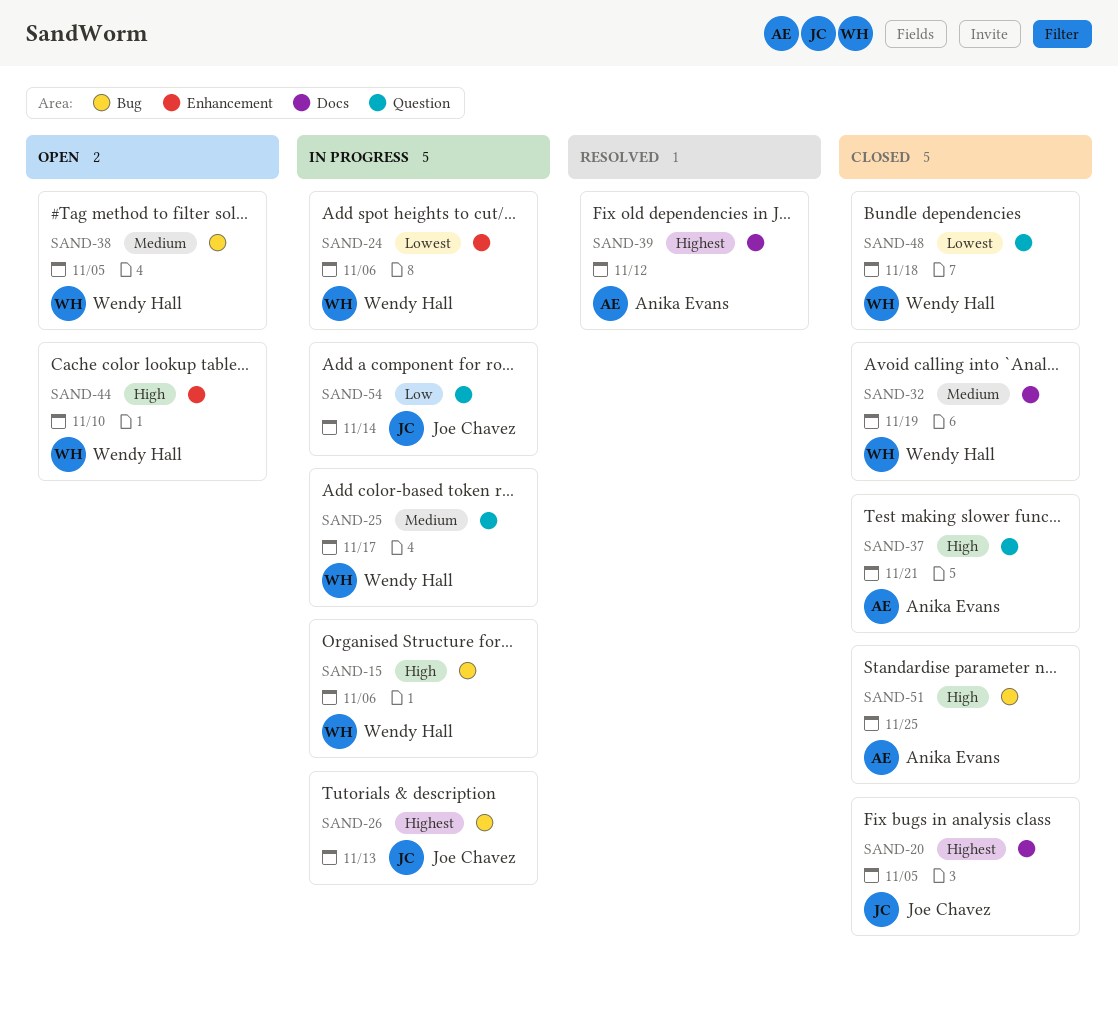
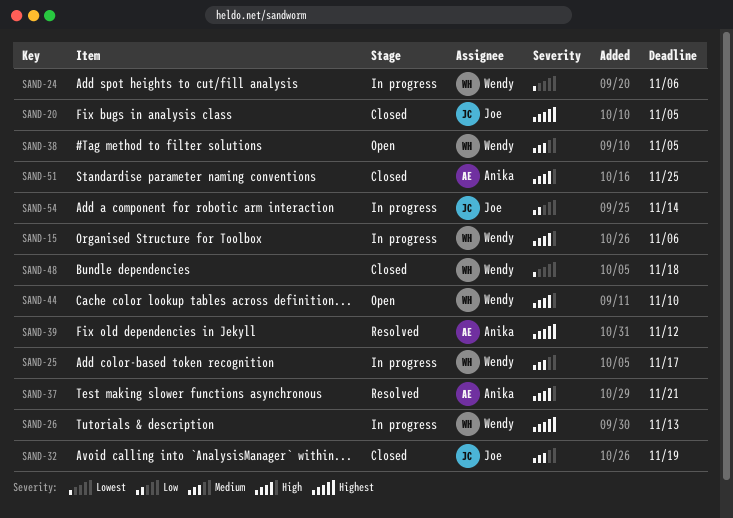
SAND-26, owner: Joe Chavez -> Wendy Hall
SAND-32, owner: Wendy Hall -> Joe Chavez
SAND-37, status: Closed -> Resolved

